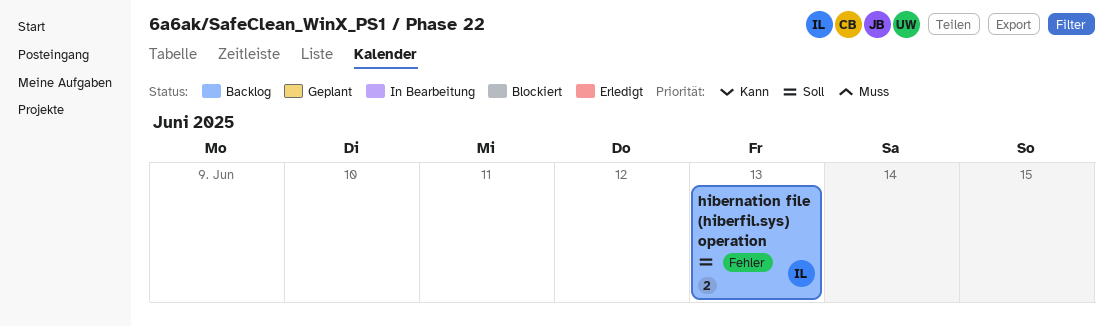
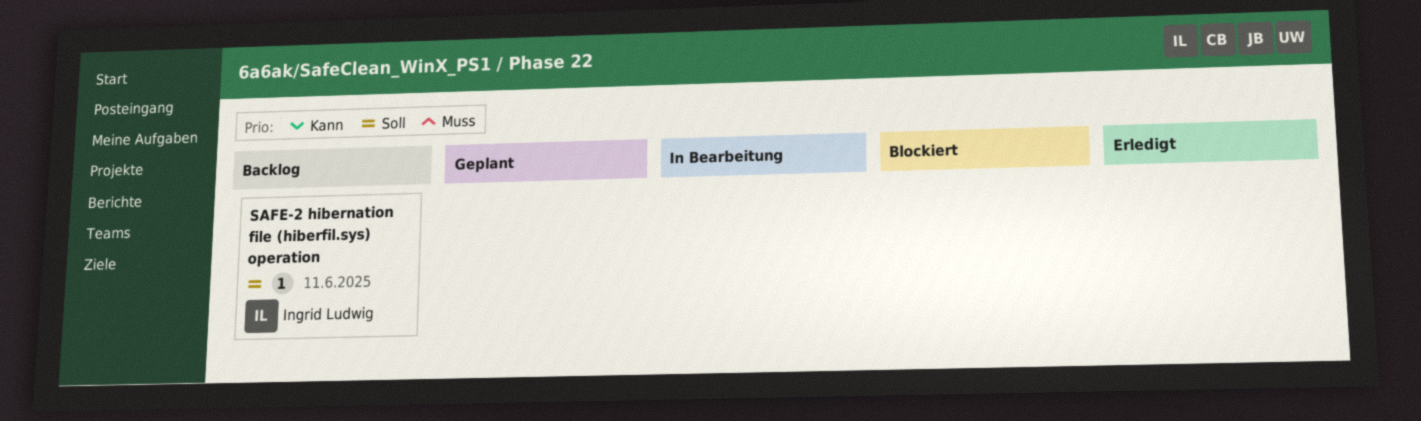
hibernation file (hiberfil.sys) operation, estimate: 2 -> 1
hibernation file (hiberfil.sys) operation, due: Jun 13 -> Jun 11

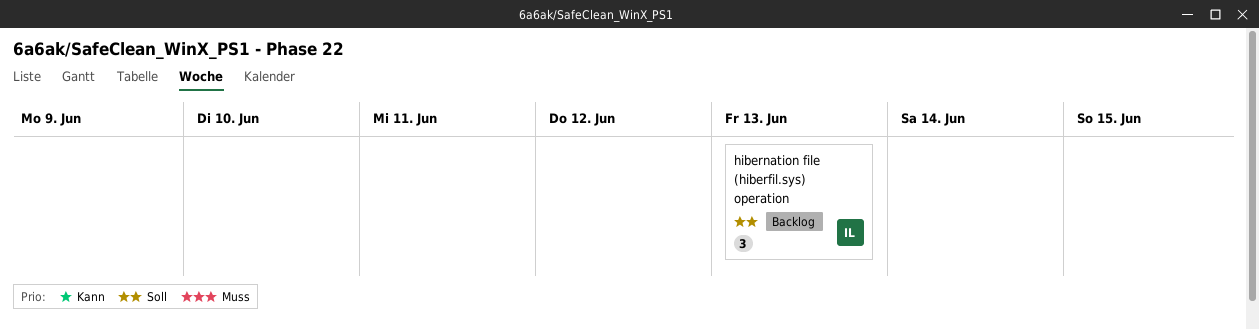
hibernation file (hiberfil.sys) operation, estimate: 1 -> 3
hibernation file (hiberfil.sys) operation, due: Jun 11 -> Jun 13

